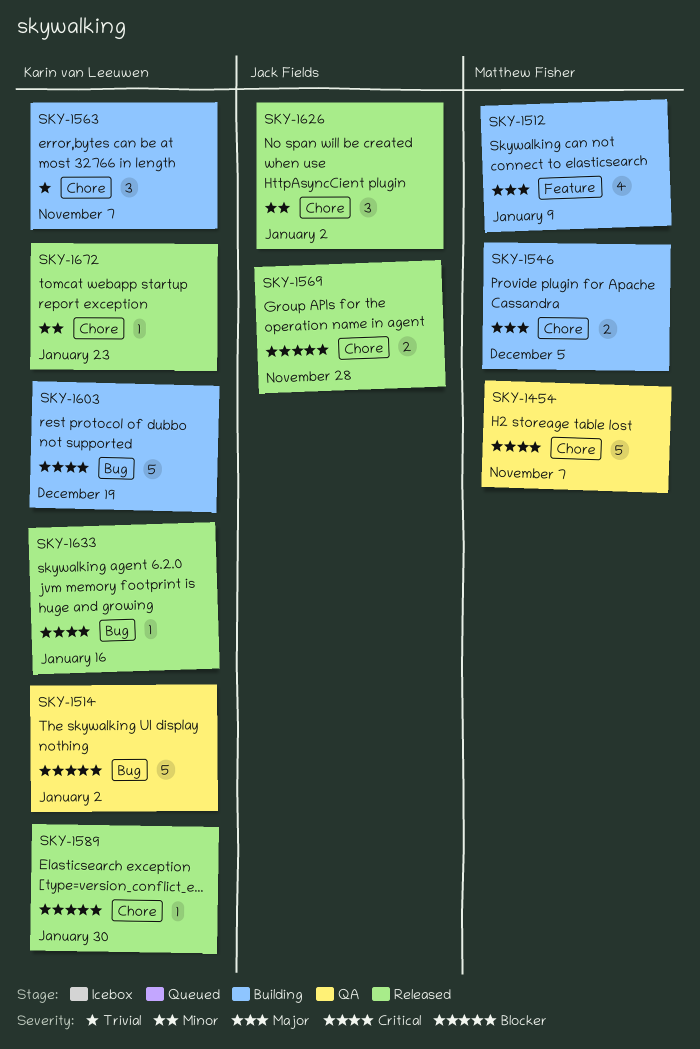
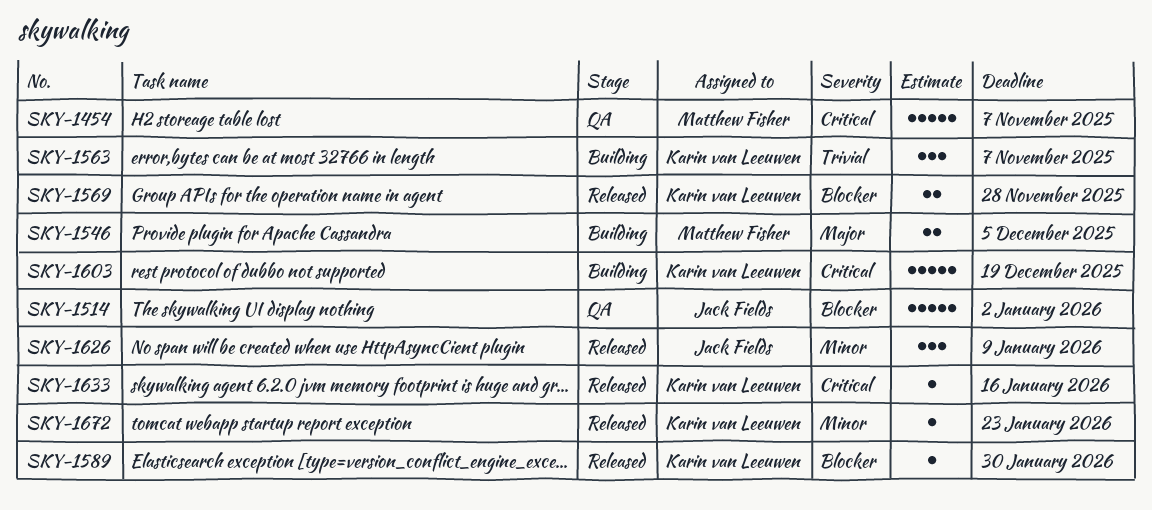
SKY-1512: present -> none
SKY-1514, owner: Karin van Leeuwen -> Jack Fields
SKY-1569, owner: Jack Fields -> Karin van Leeuwen
SKY-1626, due: Jan 2 -> Jan 9

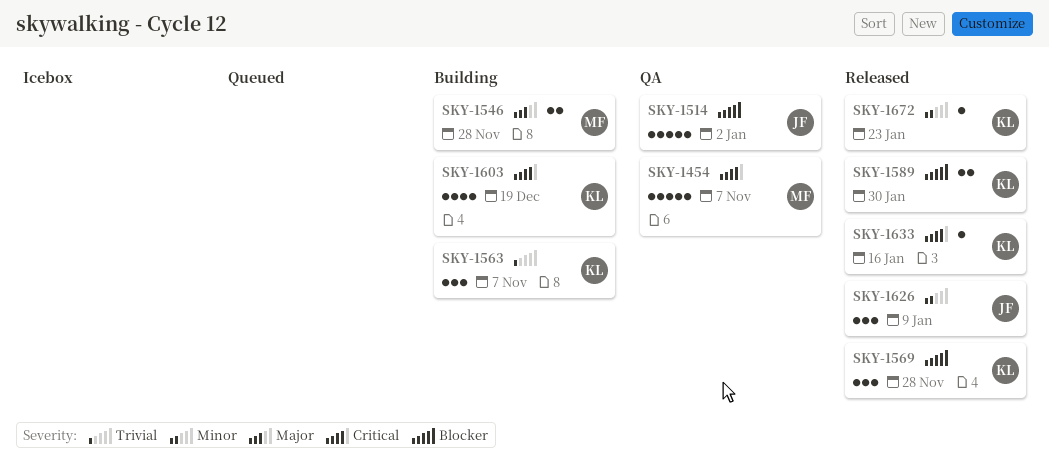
SKY-1546, due: Dec 5 -> Nov 28
SKY-1569, estimate: 2 -> 3
SKY-1589, estimate: 1 -> 2
SKY-1603, estimate: 5 -> 4

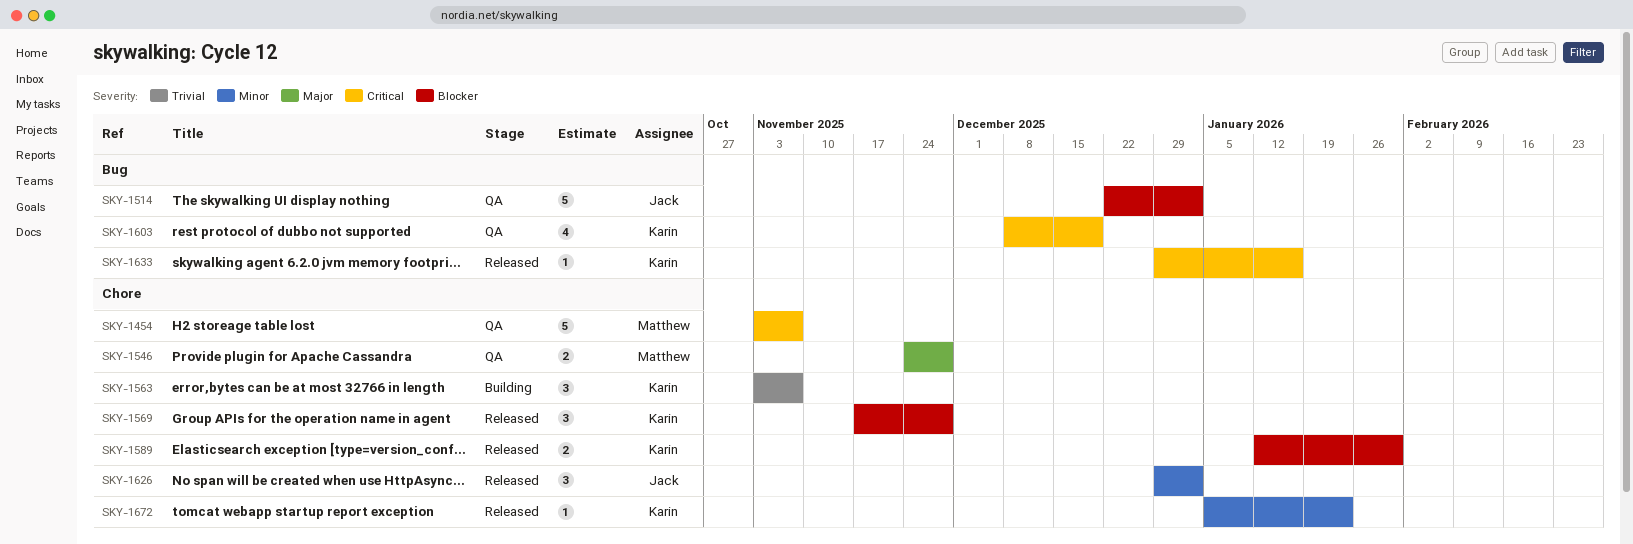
SKY-1546, status: Building -> QA
SKY-1603, status: Building -> QA
SKY-1626, due: Jan 9 -> Jan 2

